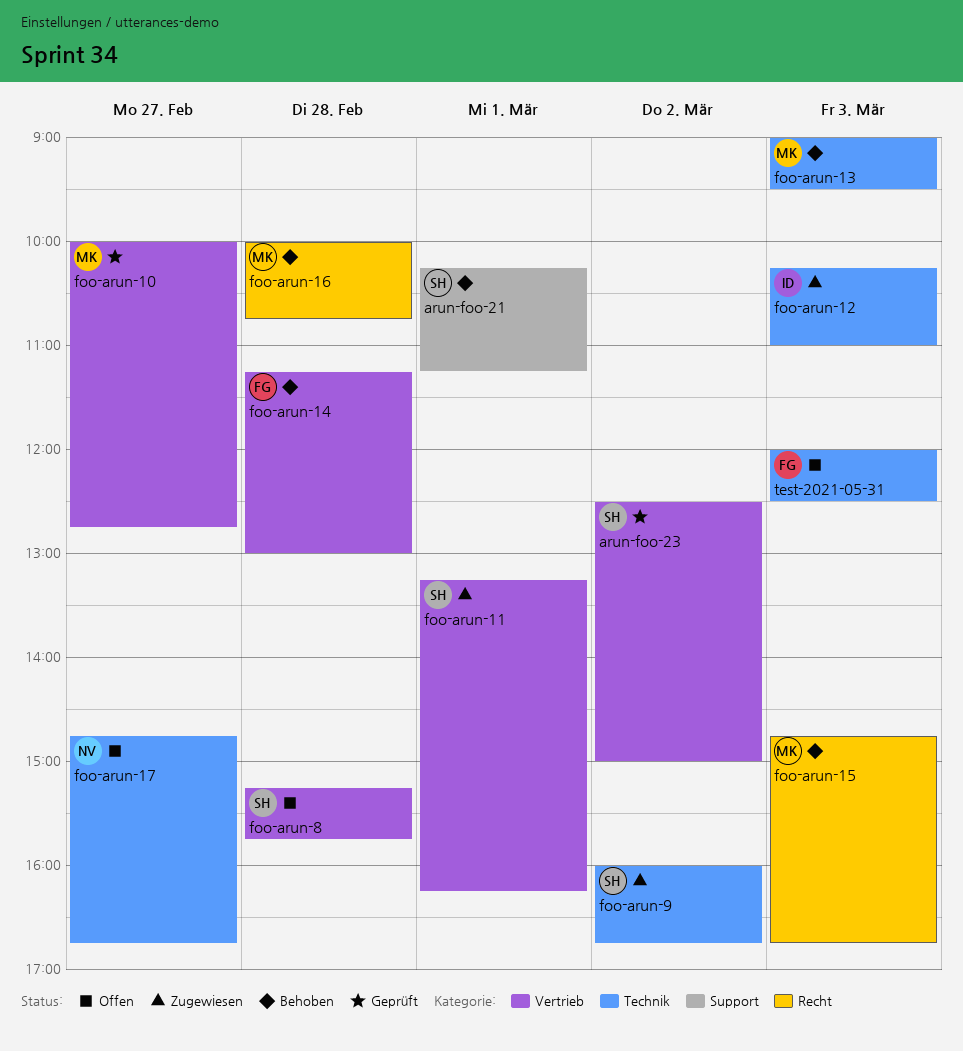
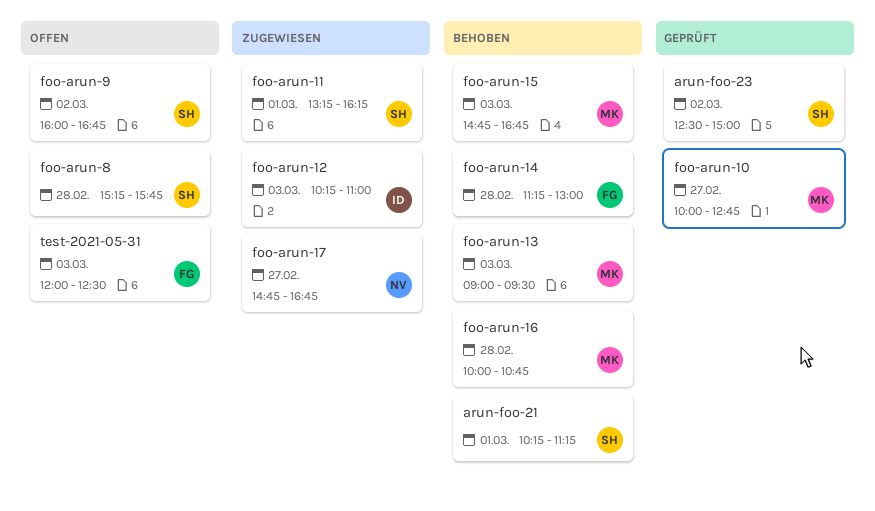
foo-arun-17, status: Offen -> Zugewiesen
foo-arun-9, status: Zugewiesen -> Offen

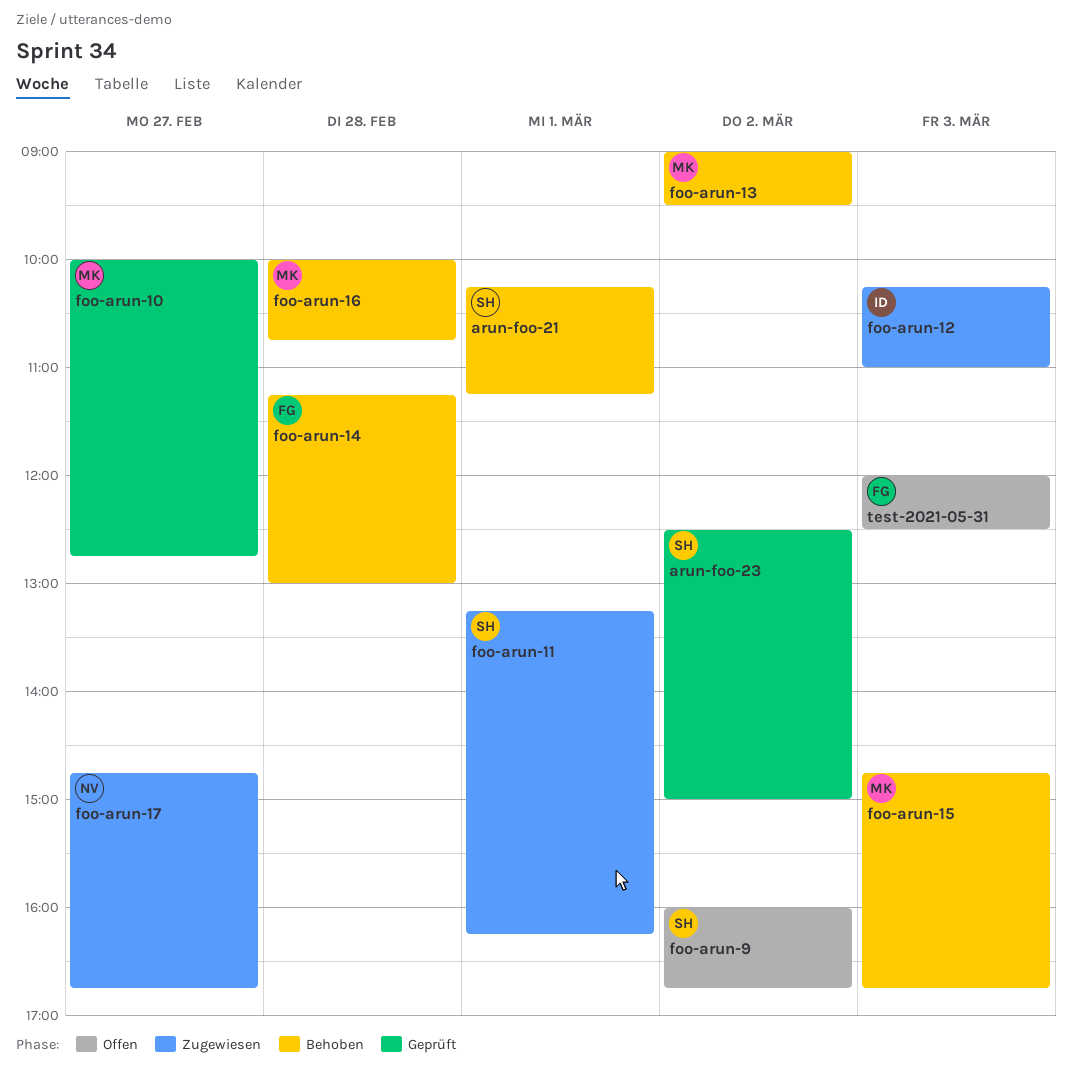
foo-arun-13, day: Mar 3 -> Mar 2
foo-arun-8: present -> none

